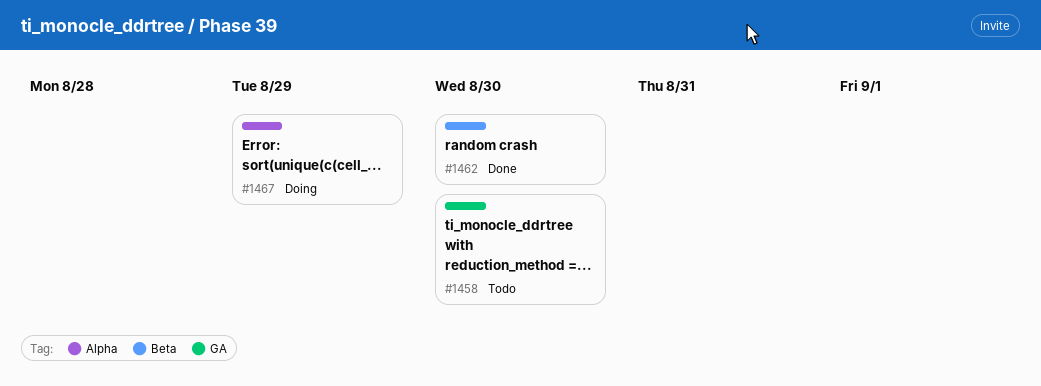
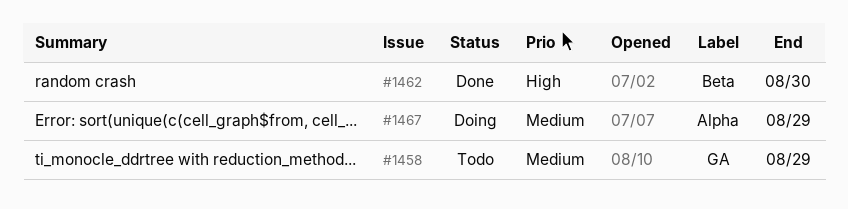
#1458, due: Aug 30 -> Aug 29

